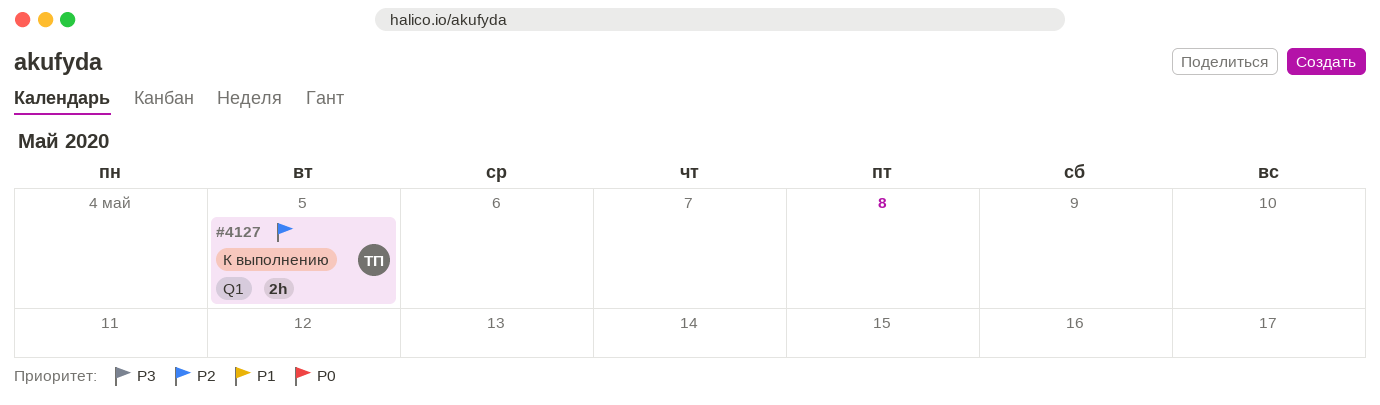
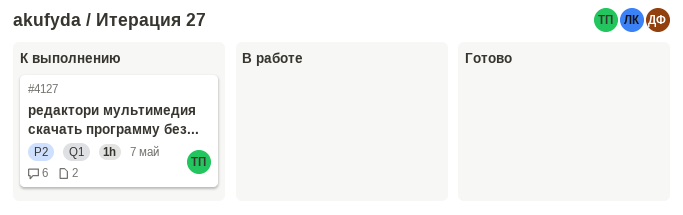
#4127, estimate: 2h -> 1h
#4127, due: May 5 -> May 7

